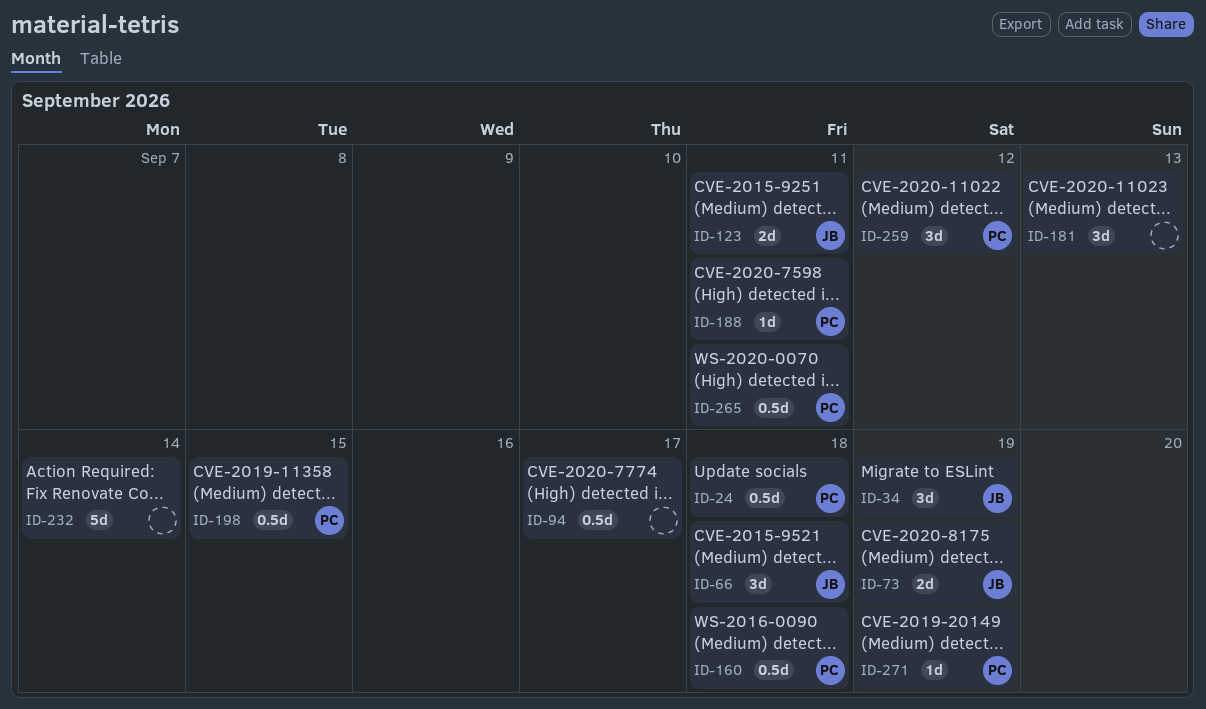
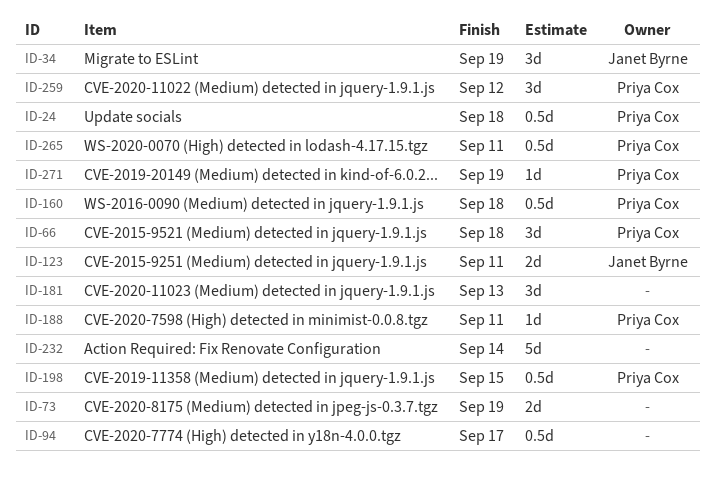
ID-66, owner: Janet Byrne -> Priya Cox
ID-73, owner: Janet Byrne -> none

